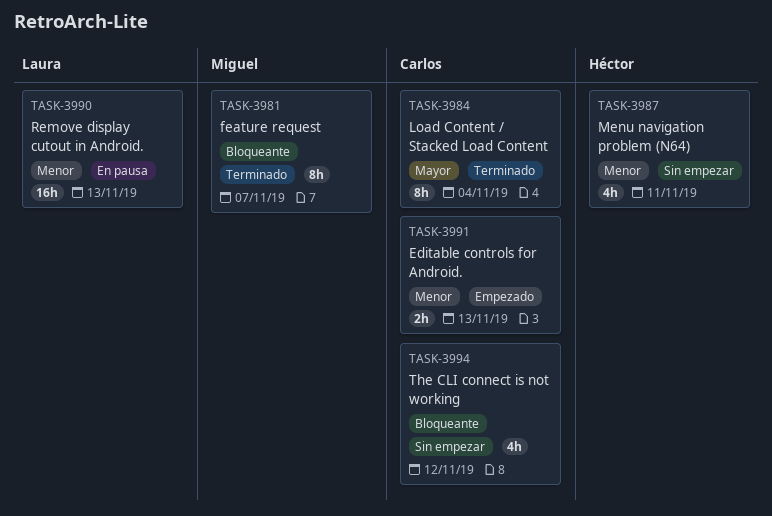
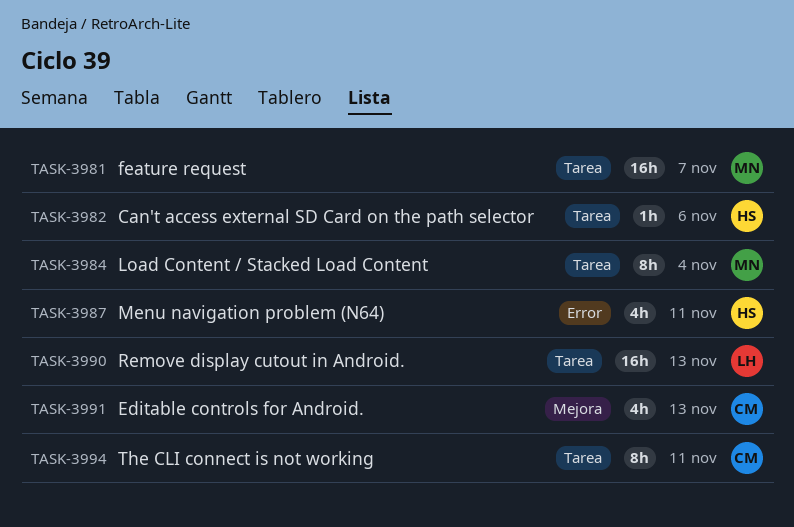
TASK-3981, estimate: 8h -> 16h
TASK-3982: none -> present
TASK-3984, owner: Carlos -> Miguel
TASK-3991, estimate: 2h -> 4h
TASK-3994, estimate: 4h -> 8h
TASK-3994, due: Nov 12 -> Nov 11

